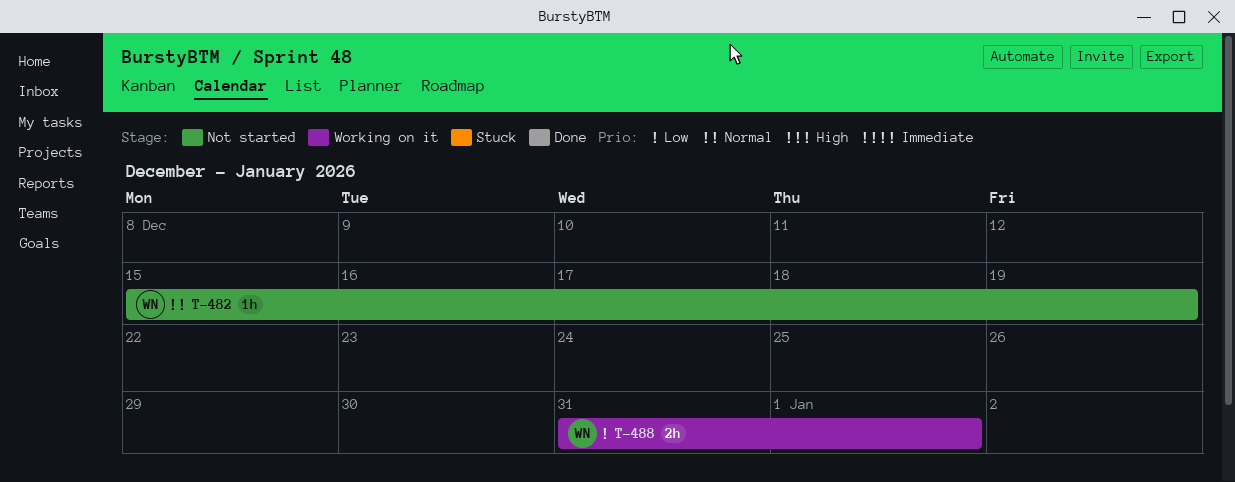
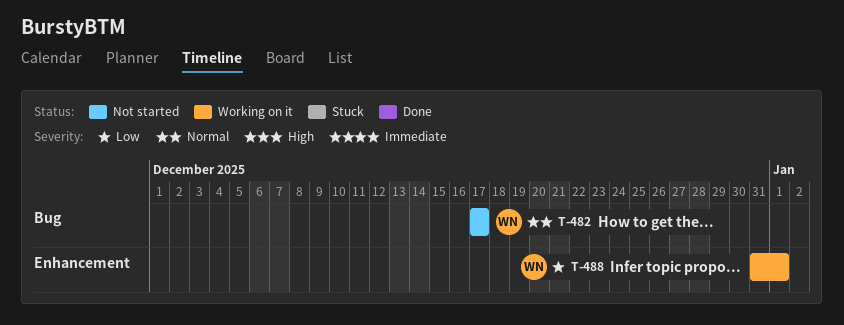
T-482, start: Dec 15 -> Dec 17
T-482, due: Dec 19 -> Dec 17

